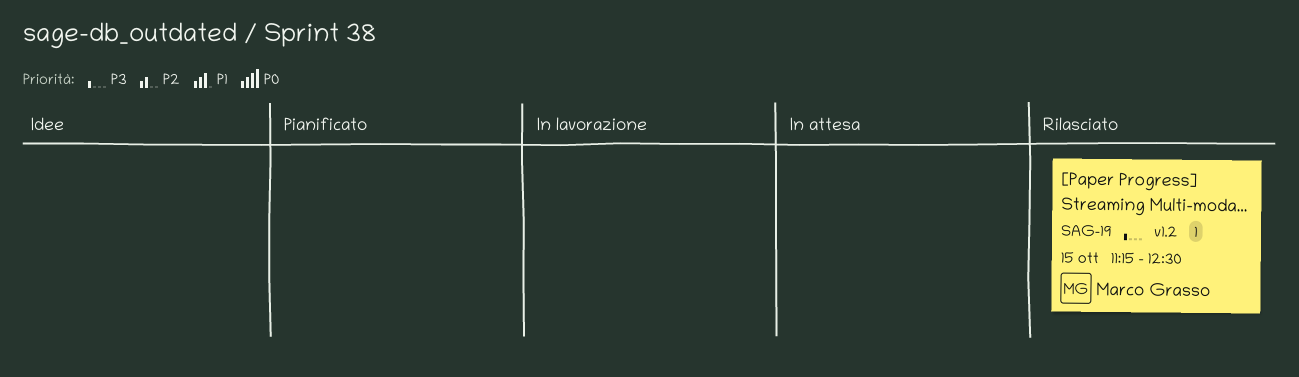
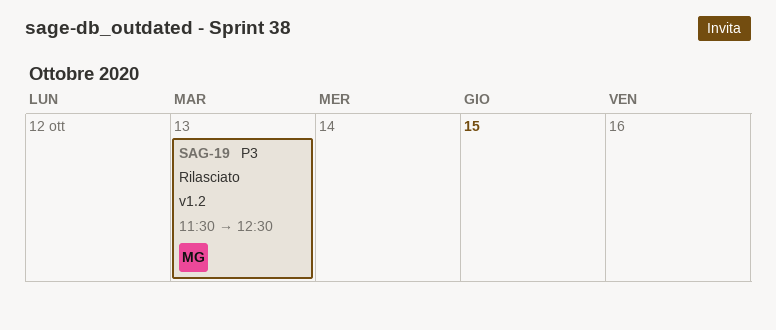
SAG-19, day: Oct 15 -> Oct 13
SAG-19, begins: 11:15 -> 11:30

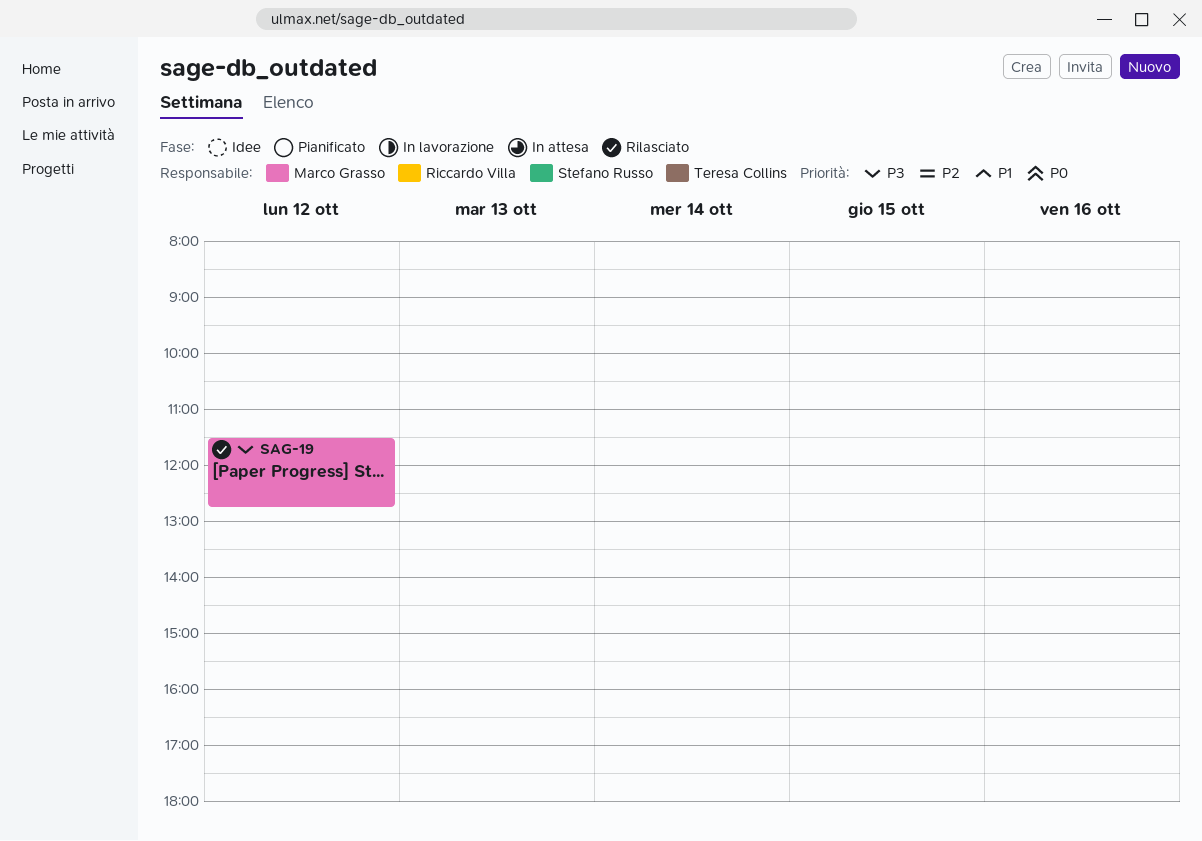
SAG-19, day: Oct 13 -> Oct 12
SAG-19, ends: 12:30 -> 12:45

